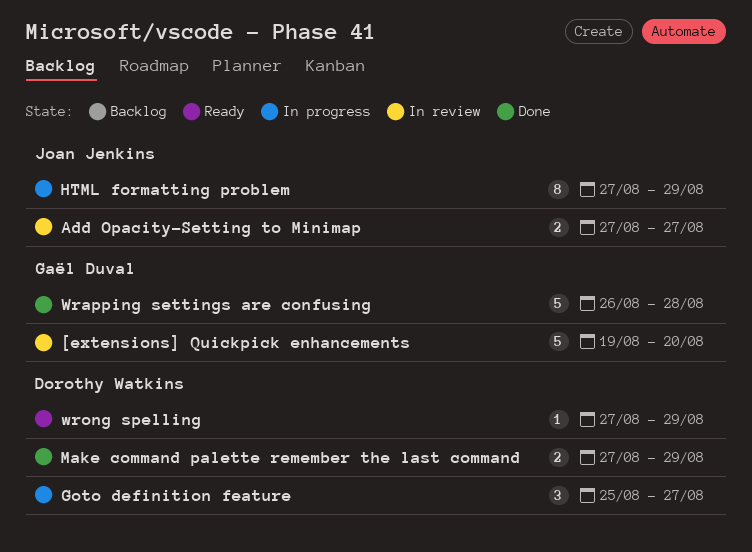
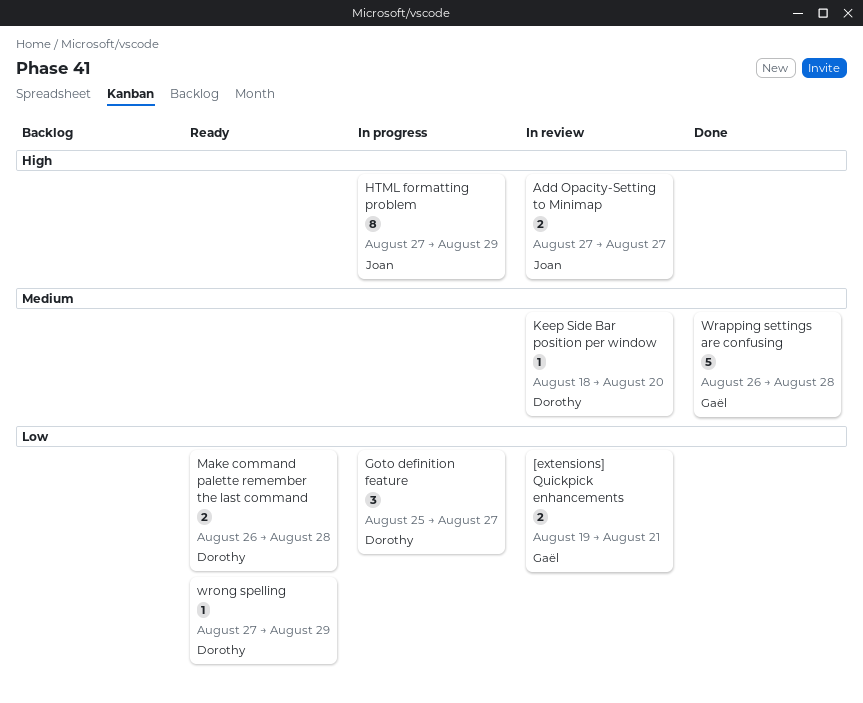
[extensions] Quickpick enhancements, estimate: 5 -> 2
[extensions] Quickpick enhancements, due: Aug 20 -> Aug 21
Keep Side Bar position per window: none -> present
Make command palette remember the last command, status: Done -> Ready
Make command palette remember the last command, start: Aug 27 -> Aug 26
Make command palette remember the last command, due: Aug 29 -> Aug 28

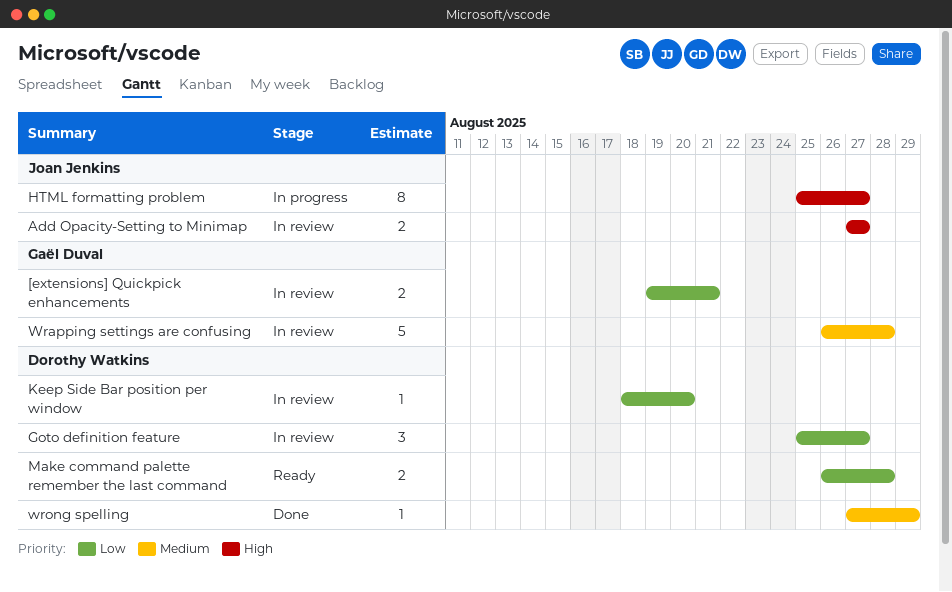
Goto definition feature, status: In progress -> In review
HTML formatting problem, start: Aug 27 -> Aug 25
HTML formatting problem, due: Aug 29 -> Aug 27
Keep Side Bar position per window, priority: Medium -> Low
Wrapping settings are confusing, status: Done -> In review
wrong spelling, status: Ready -> Done
wrong spelling, priority: Low -> Medium

